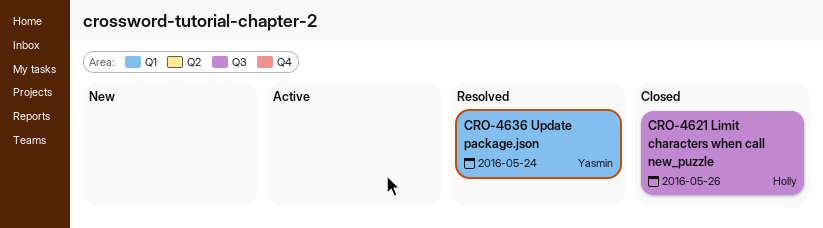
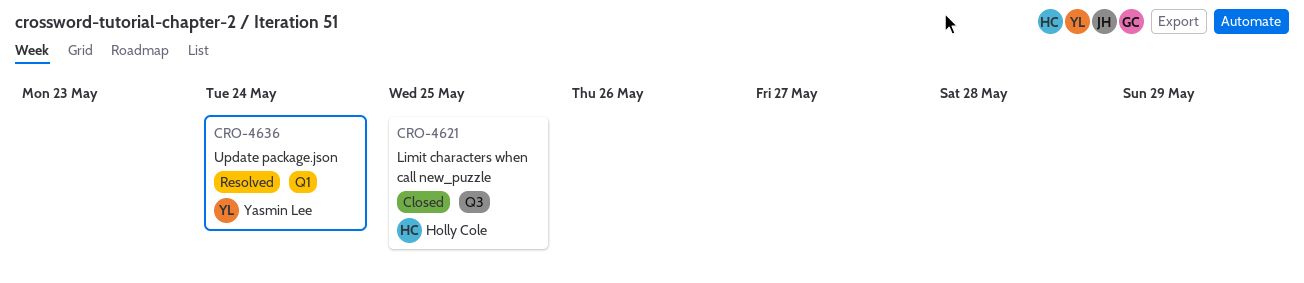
CRO-4621, due: May 26 -> May 25

